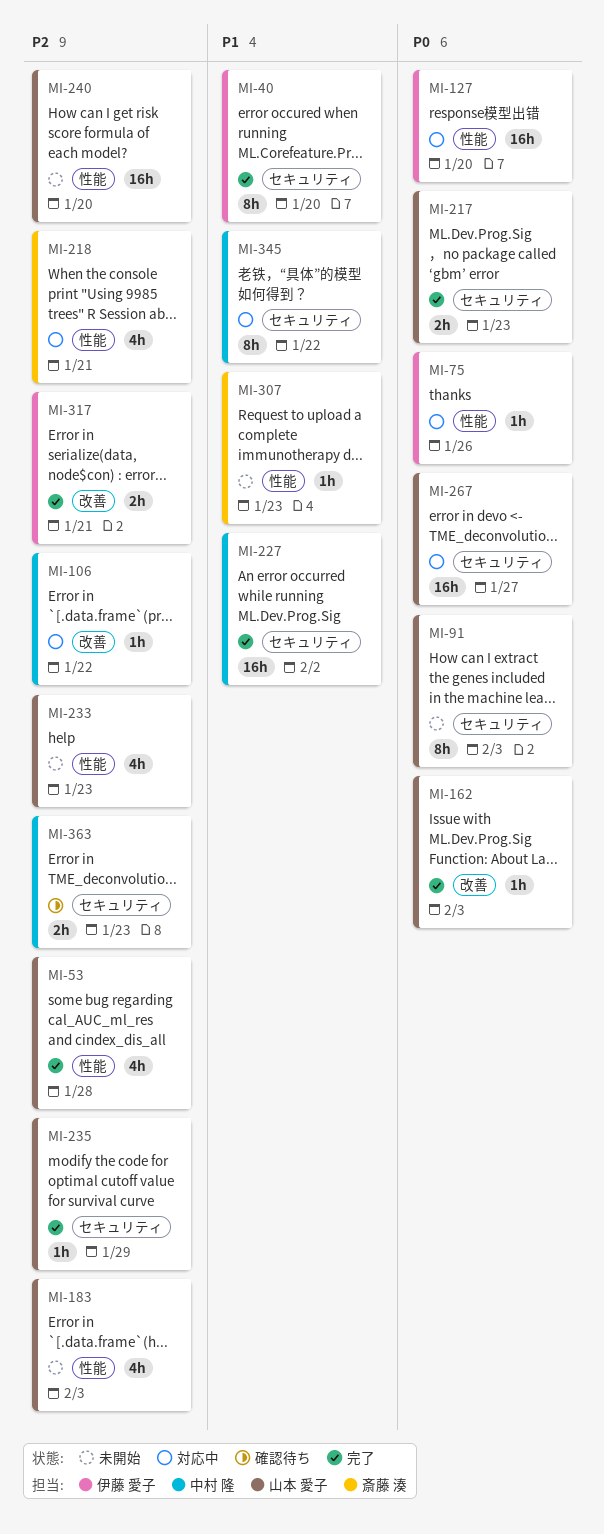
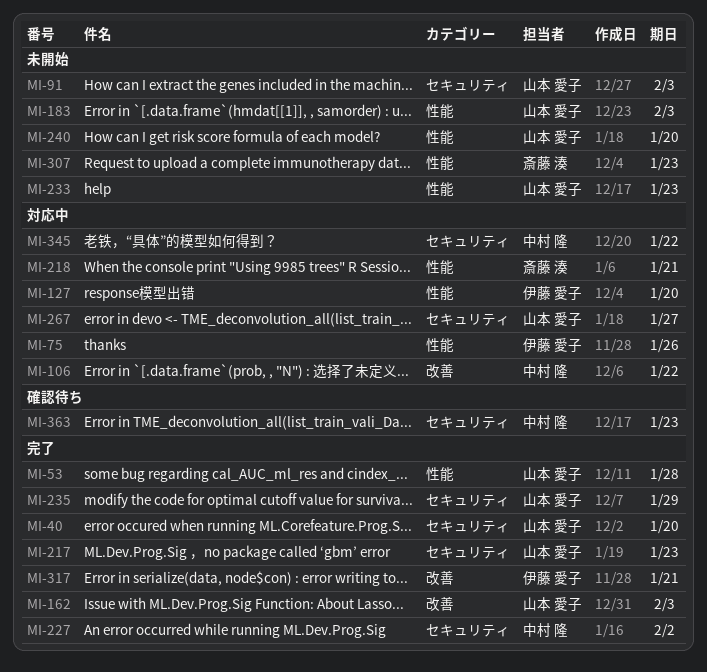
MI-40, owner: 伊藤 愛子 -> 山本 愛子

